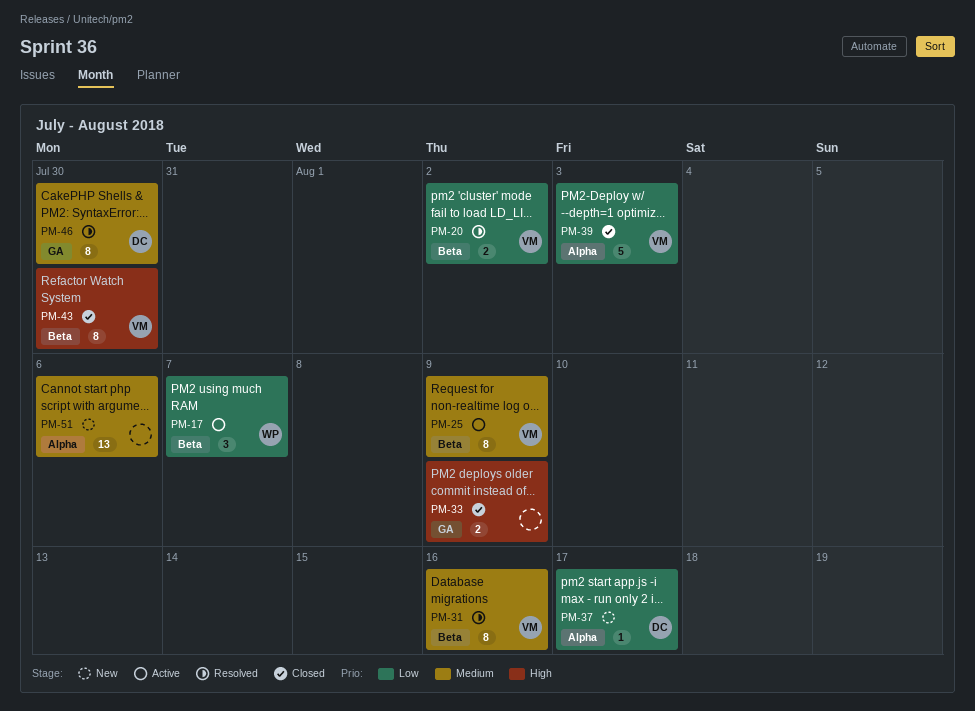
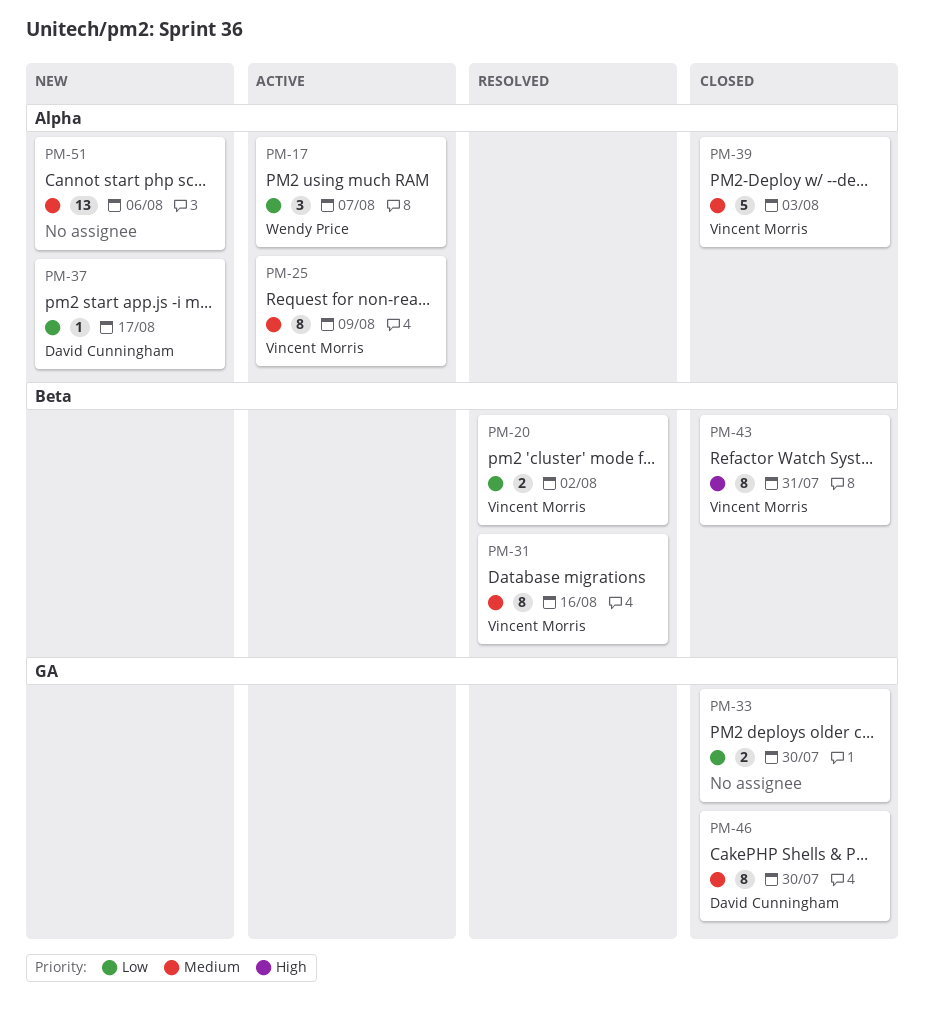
PM-17, label: Beta -> Alpha
PM-25, label: Beta -> Alpha
PM-33, priority: High -> Low
PM-33, due: Aug 9 -> Jul 30
PM-39, priority: Low -> Medium
PM-43, due: Jul 30 -> Jul 31
PM-46, status: Resolved -> Closed

